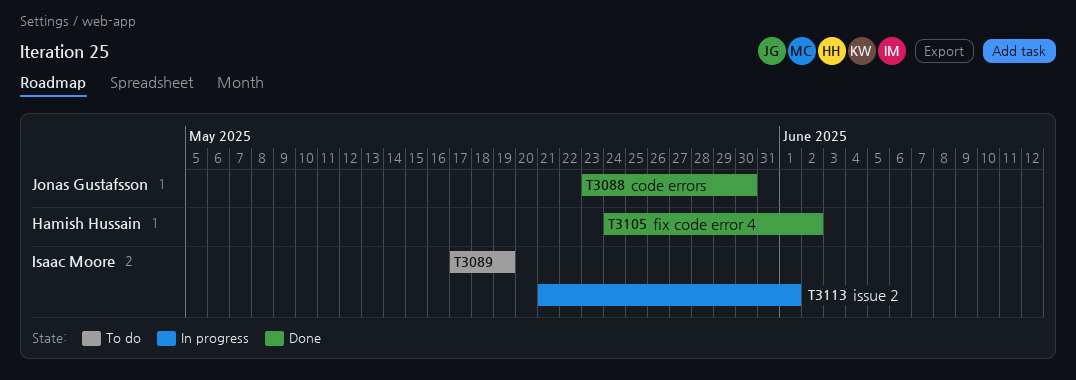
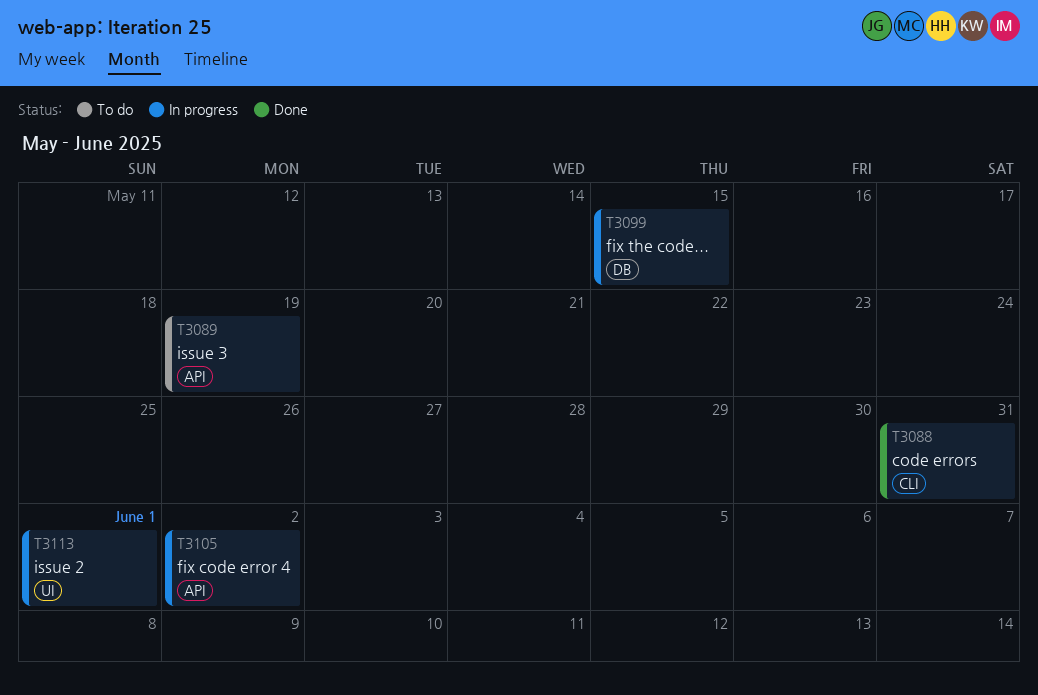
T3088, due: May 30 -> May 31
T3099: none -> present
T3105, status: Done -> In progress

